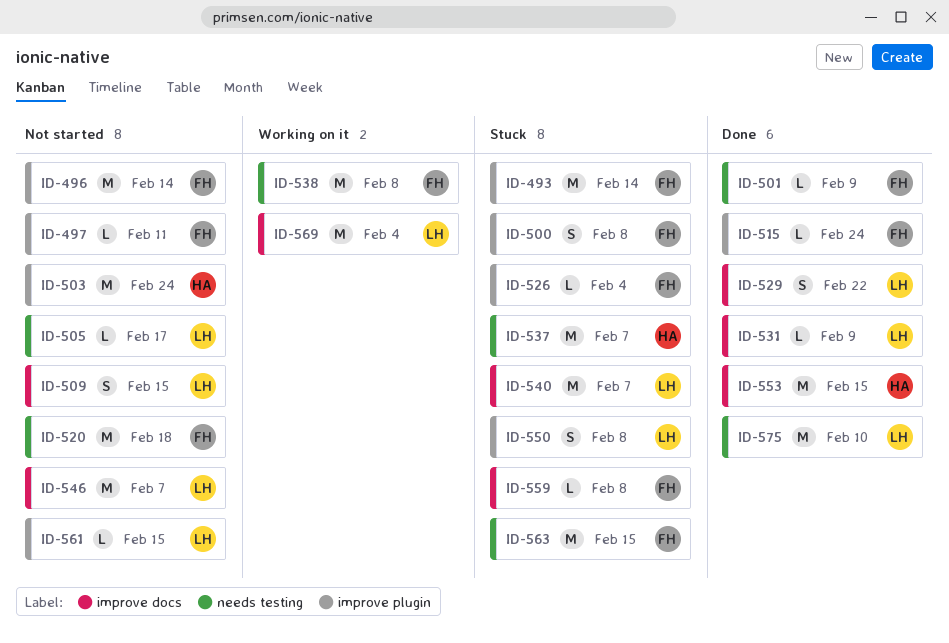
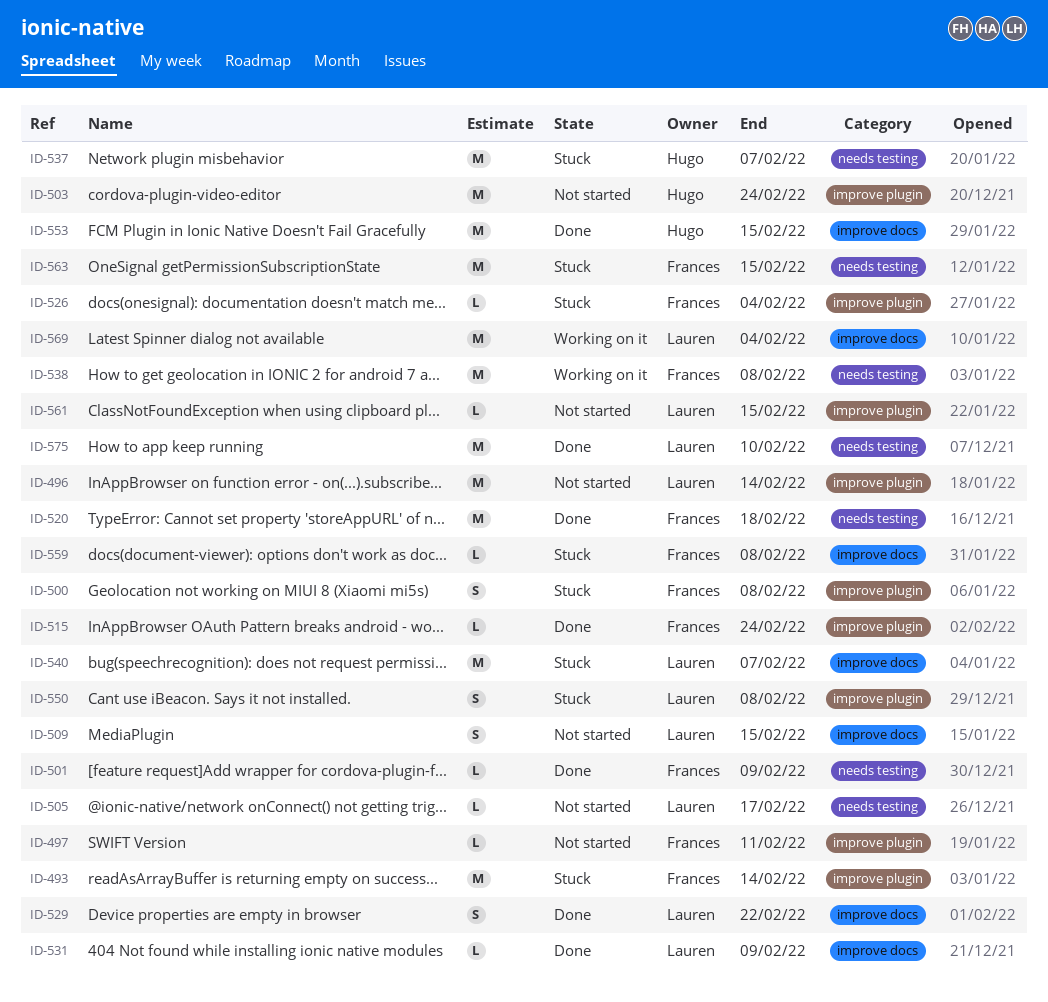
ID-496, owner: Frances -> Lauren
ID-520, status: Not started -> Done
ID-546: present -> none

